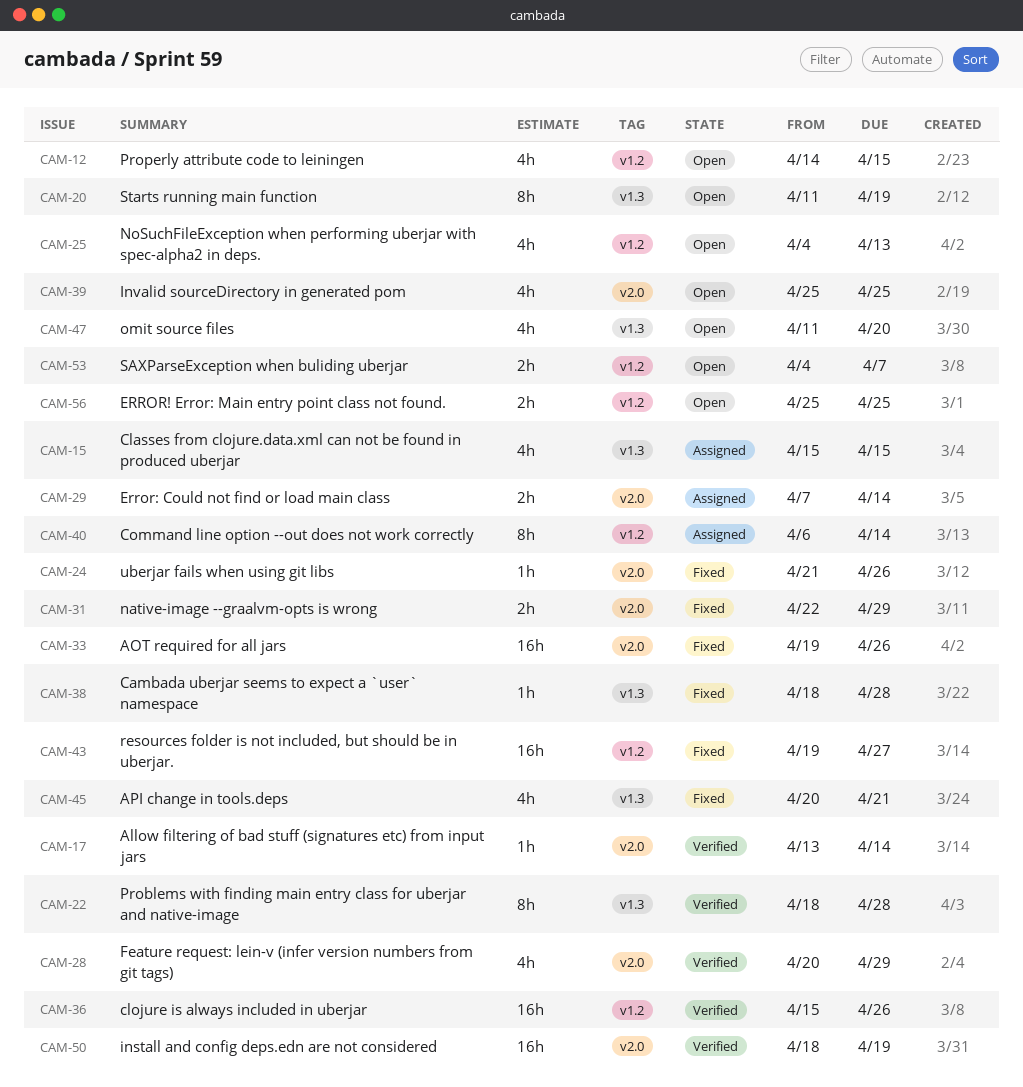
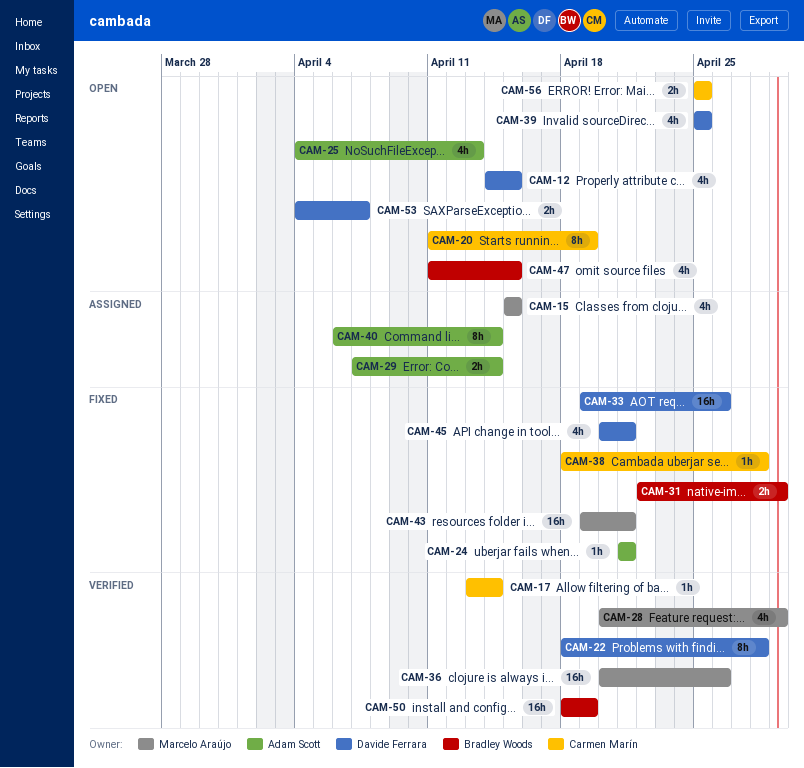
CAM-24, due: Apr 26 -> Apr 21
CAM-36, start: Apr 15 -> Apr 20
CAM-43, due: Apr 27 -> Apr 21
CAM-47, due: Apr 20 -> Apr 15

